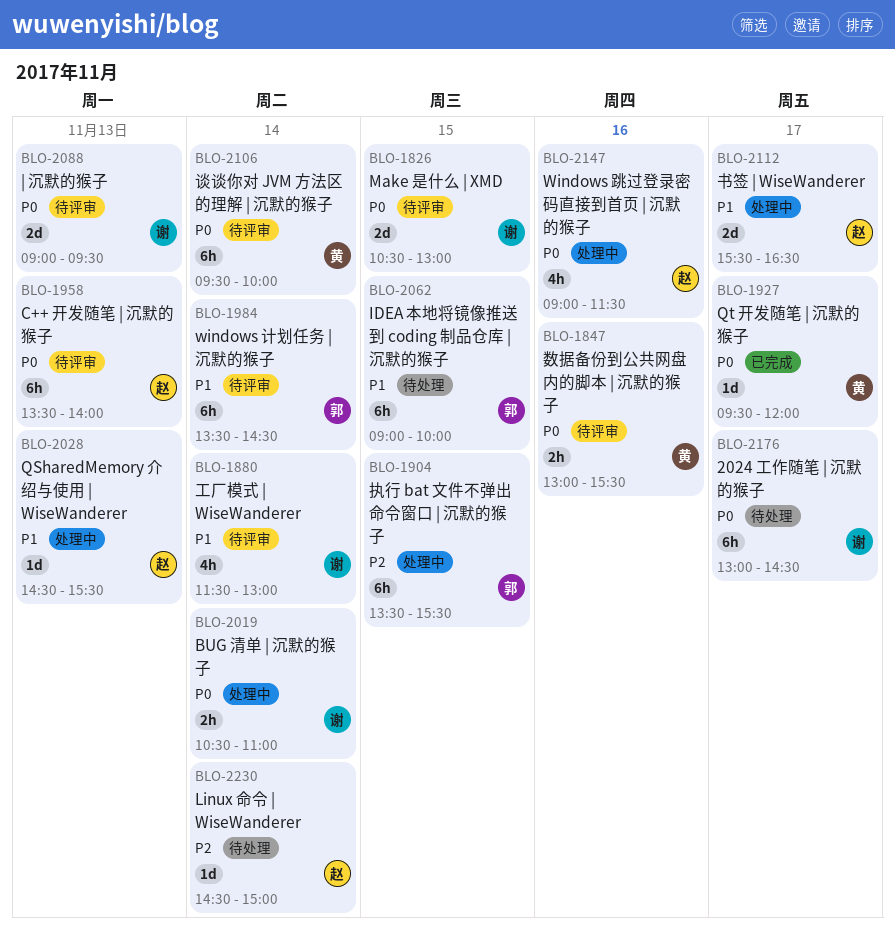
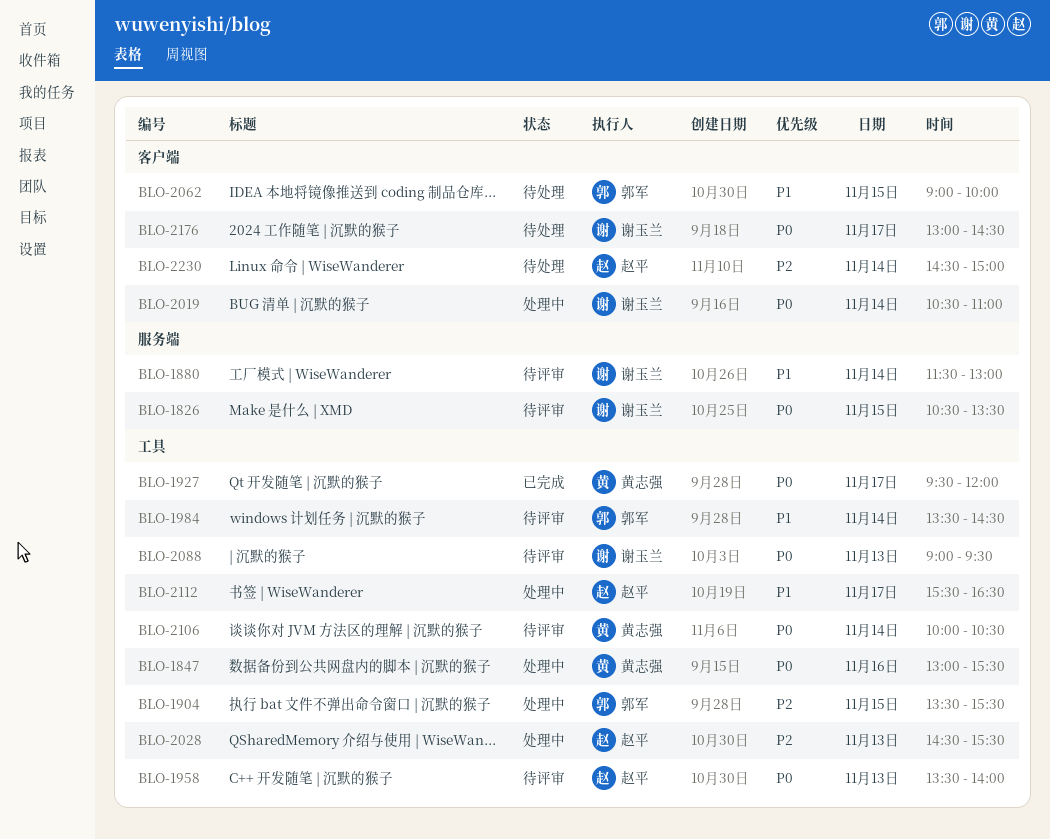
BLO-1826, ends: 13:00 -> 13:30
BLO-1847, status: 待评审 -> 处理中
BLO-2028, priority: P1 -> P2
BLO-2106, begins: 09:30 -> 10:00
BLO-2106, ends: 10:00 -> 10:30
BLO-2147: present -> none

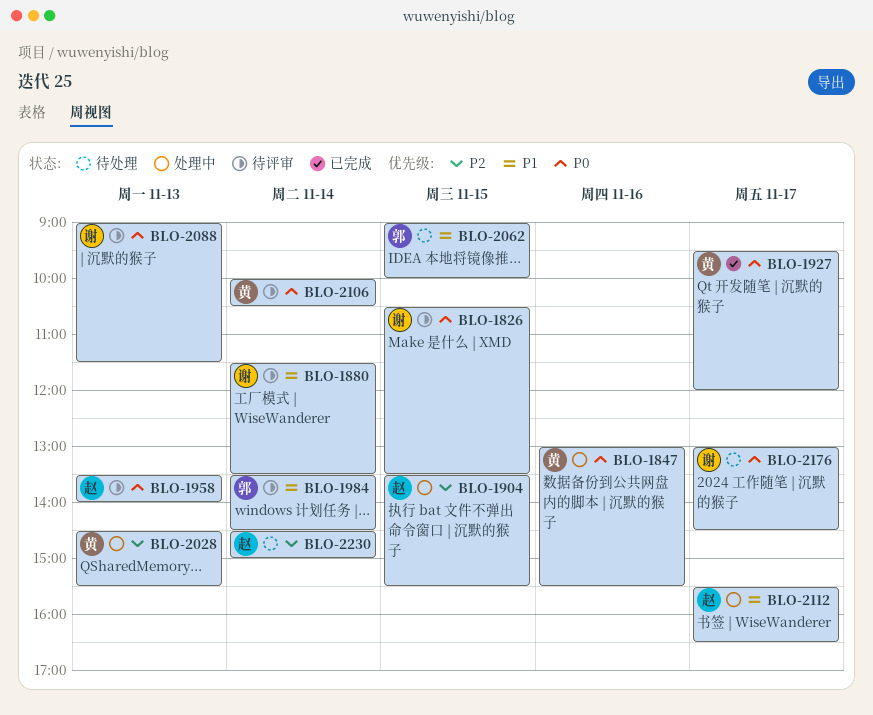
BLO-1880, ends: 13:00 -> 13:30
BLO-1904, owner: 郭军 -> 赵平
BLO-2019: present -> none
BLO-2028, owner: 赵平 -> 黄志强
BLO-2088, ends: 09:30 -> 11:30

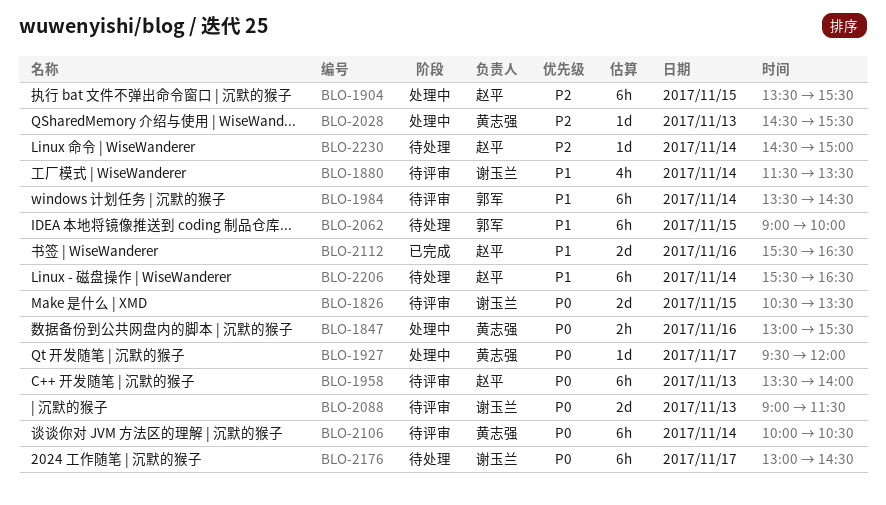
BLO-1927, status: 已完成 -> 处理中
BLO-2112, status: 处理中 -> 已完成
BLO-2112, day: Nov 17 -> Nov 16
BLO-2206: none -> present

